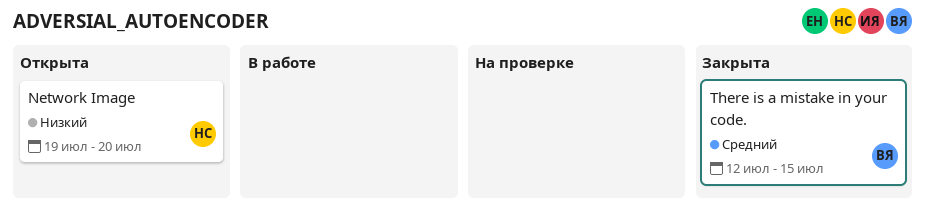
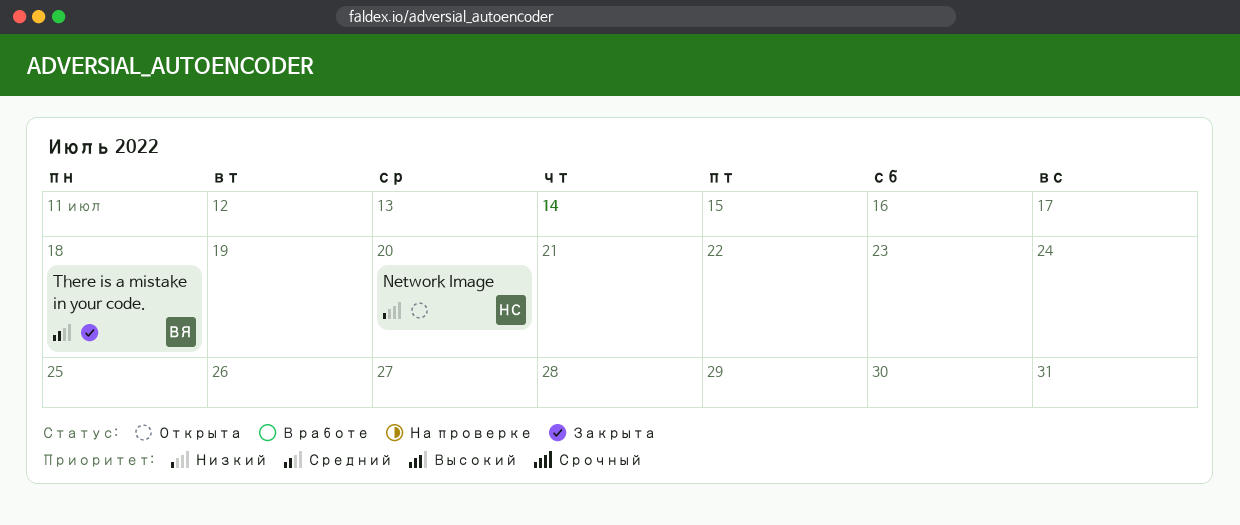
There is a mistake in your code., due: Jul 15 -> Jul 18

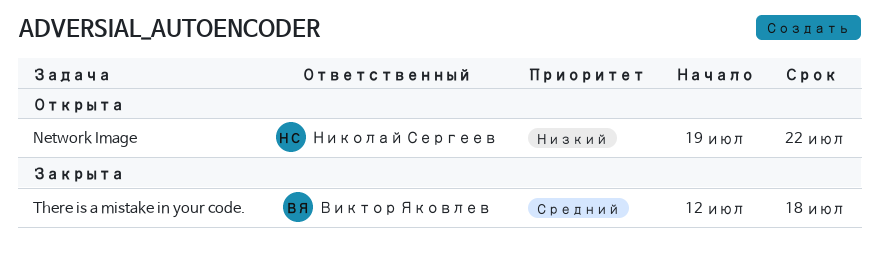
Network Image, due: Jul 20 -> Jul 22

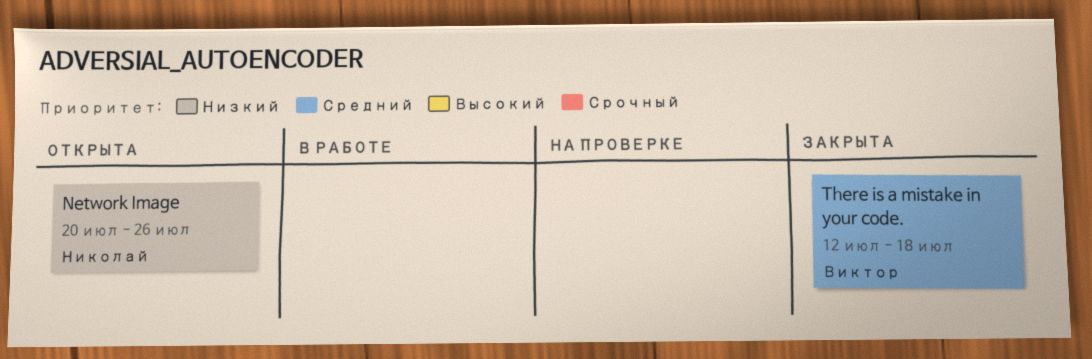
Network Image, start: Jul 19 -> Jul 20
Network Image, due: Jul 22 -> Jul 26

